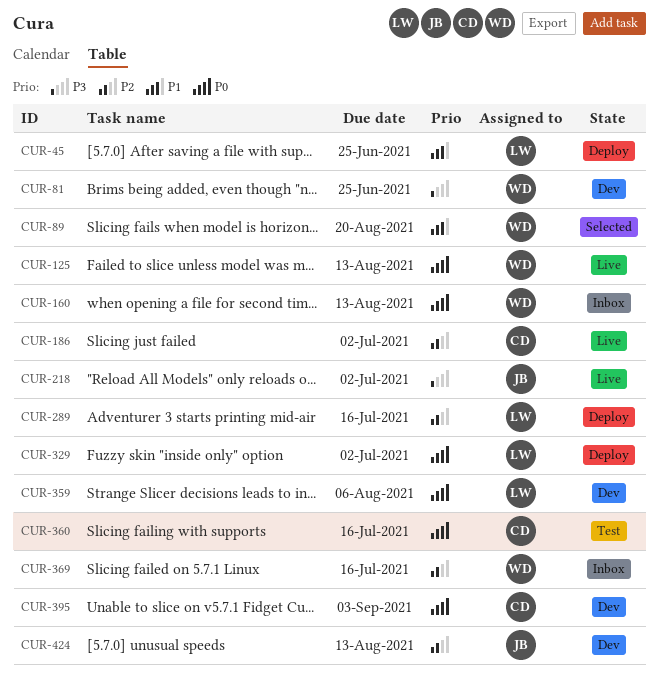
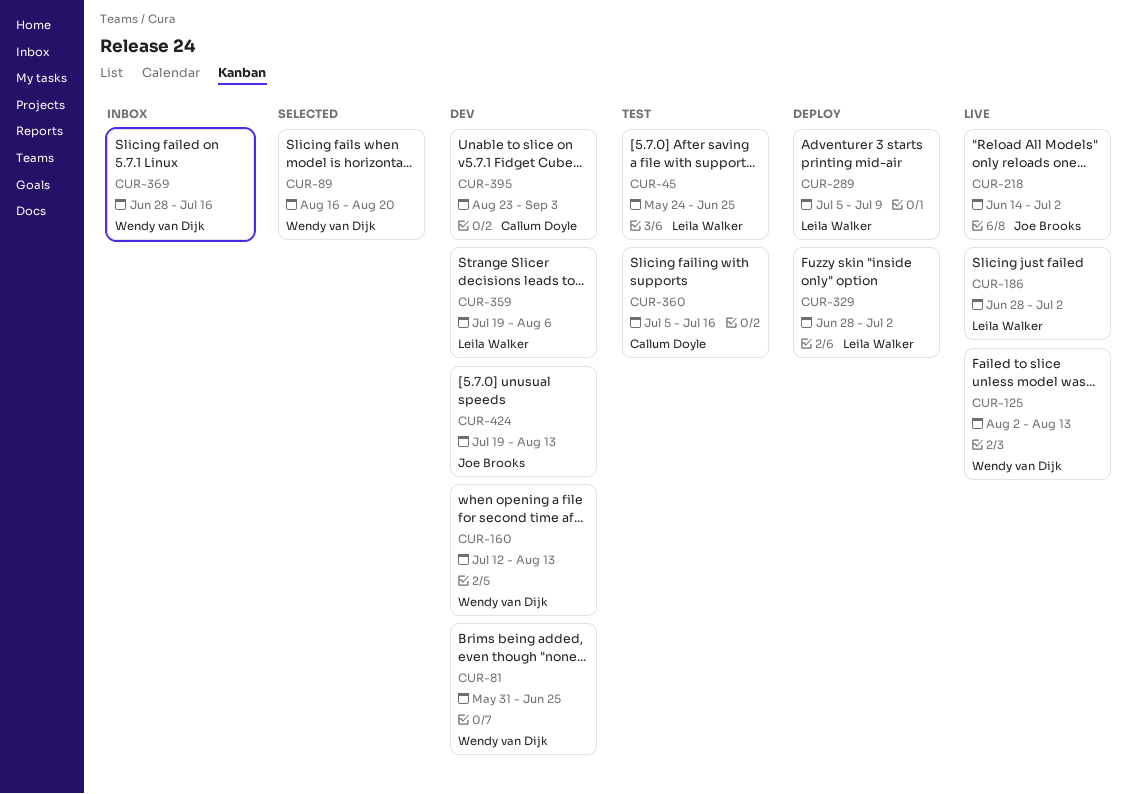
CUR-45, status: Deploy -> Test
CUR-160, status: Inbox -> Dev
CUR-186, owner: Callum Doyle -> Leila Walker
CUR-289, due: Jul 16 -> Jul 9

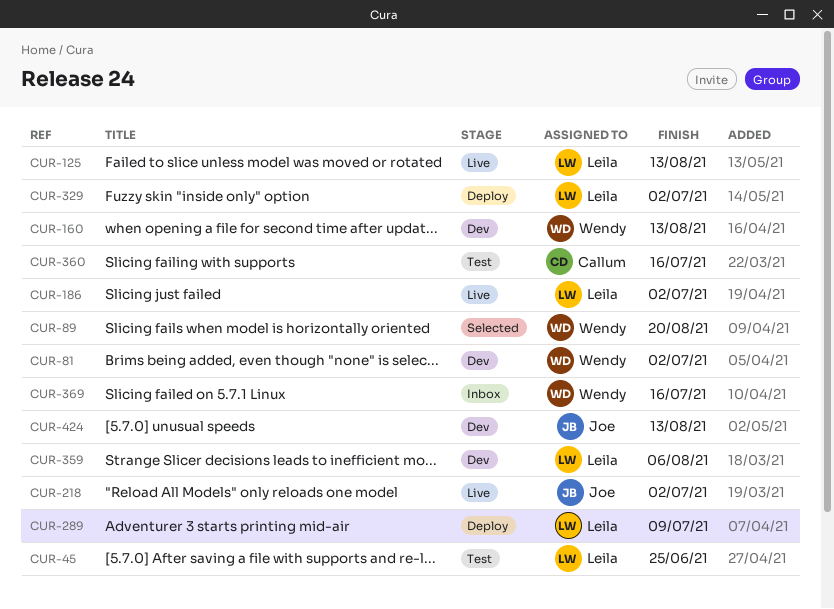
CUR-81, due: Jun 25 -> Jul 2
CUR-125, owner: Wendy van Dijk -> Leila Walker
CUR-395: present -> none

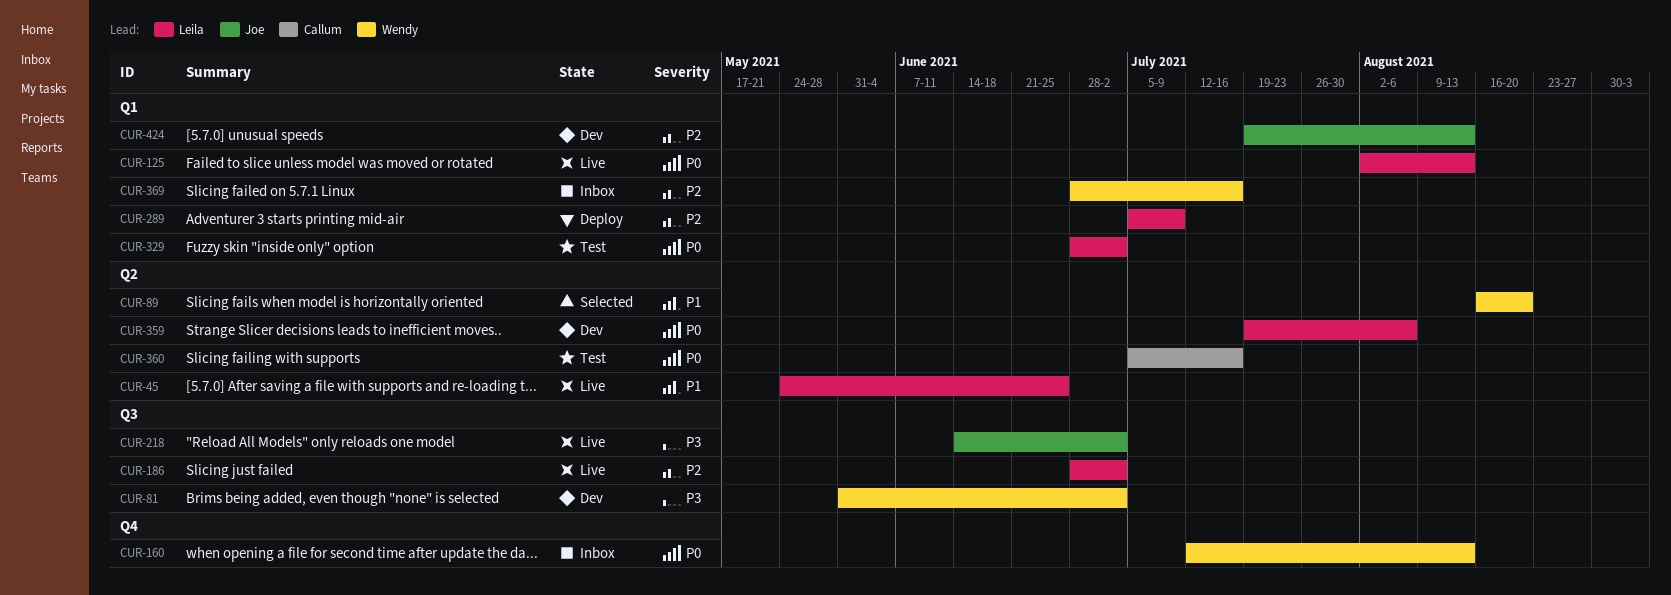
CUR-45, status: Test -> Live
CUR-160, status: Dev -> Inbox
CUR-329, status: Deploy -> Test

